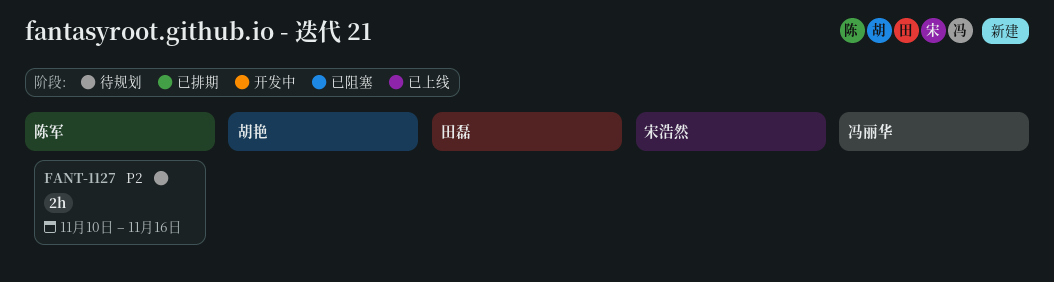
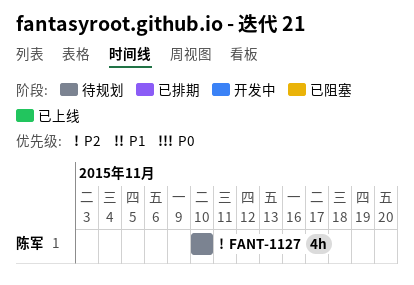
FANT-1127, estimate: 2h -> 4h
FANT-1127, due: Nov 16 -> Nov 10

